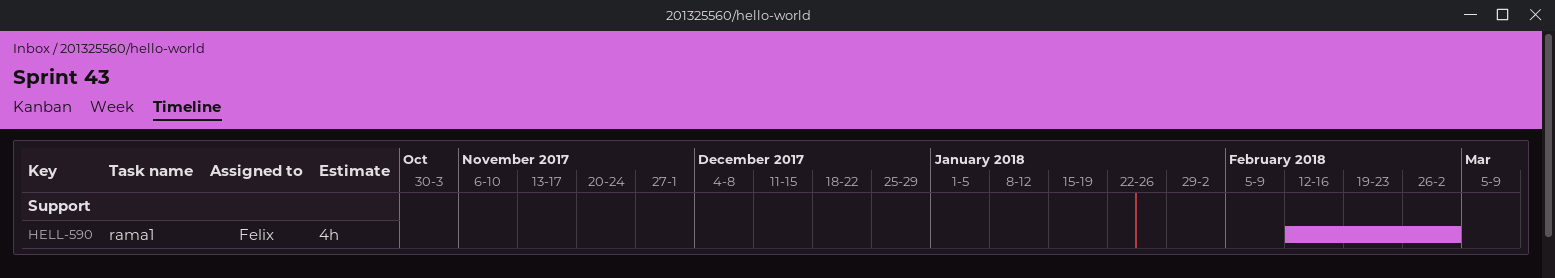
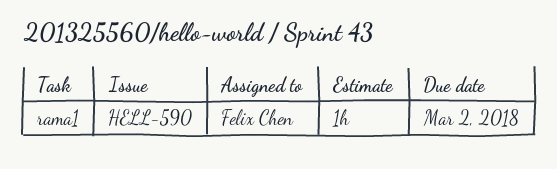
HELL-590, estimate: 4h -> 1h

